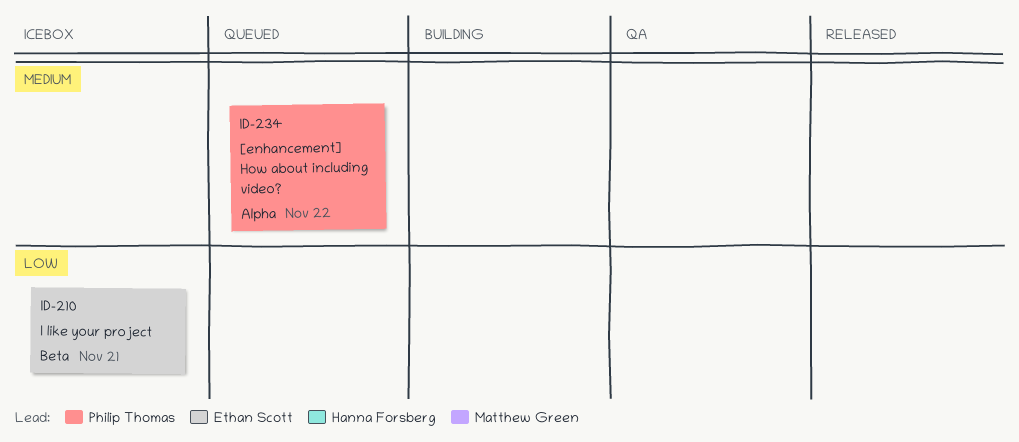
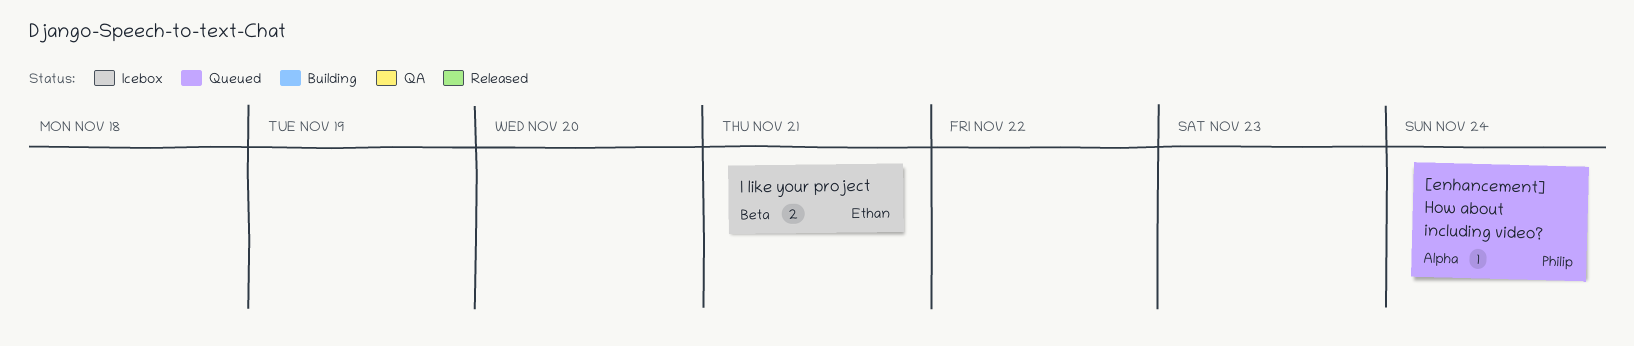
[enhancement] How about including video?, due: Nov 22 -> Nov 24

